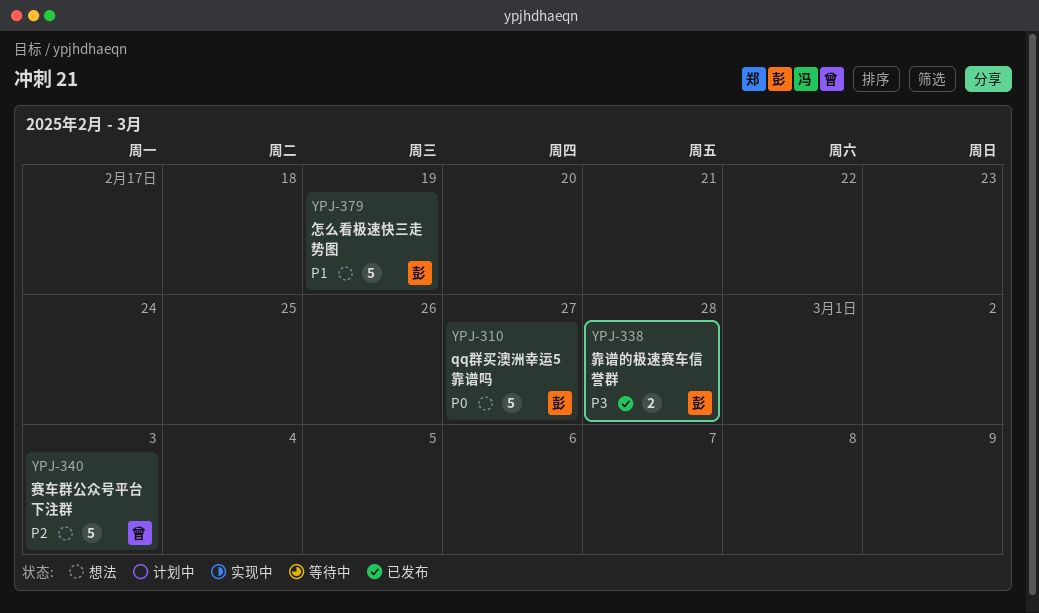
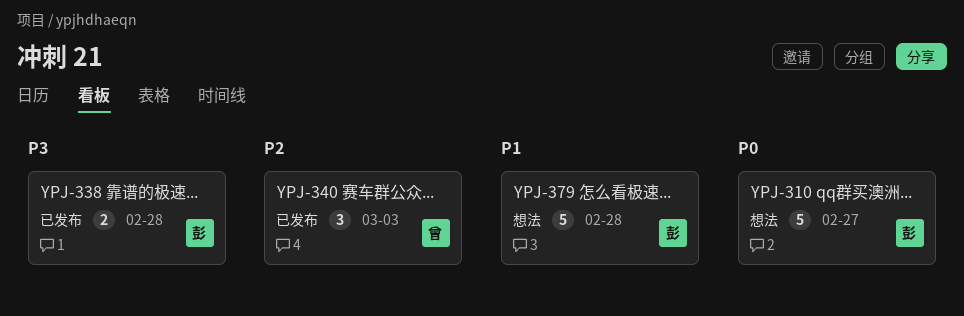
YPJ-340, status: 想法 -> 已发布
YPJ-340, estimate: 5 -> 3
YPJ-379, due: Feb 19 -> Feb 28

